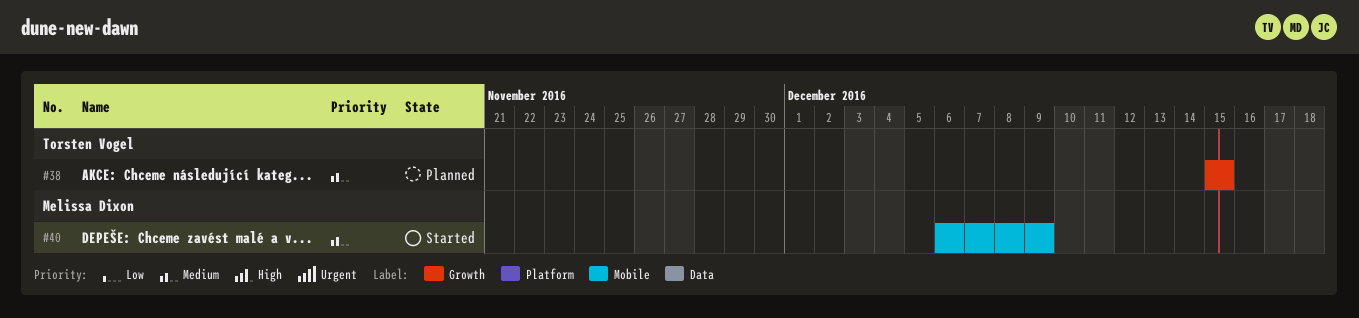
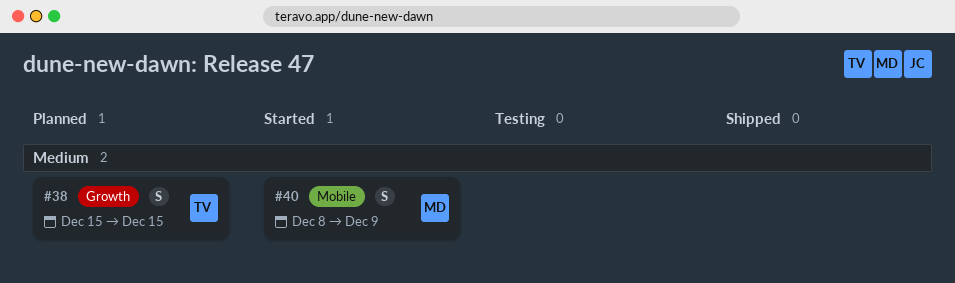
#40, start: Dec 6 -> Dec 8

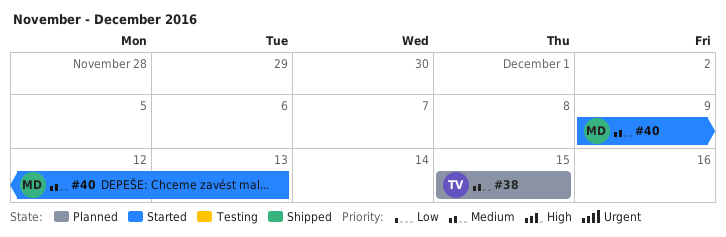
#40, start: Dec 8 -> Dec 9
#40, due: Dec 9 -> Dec 13

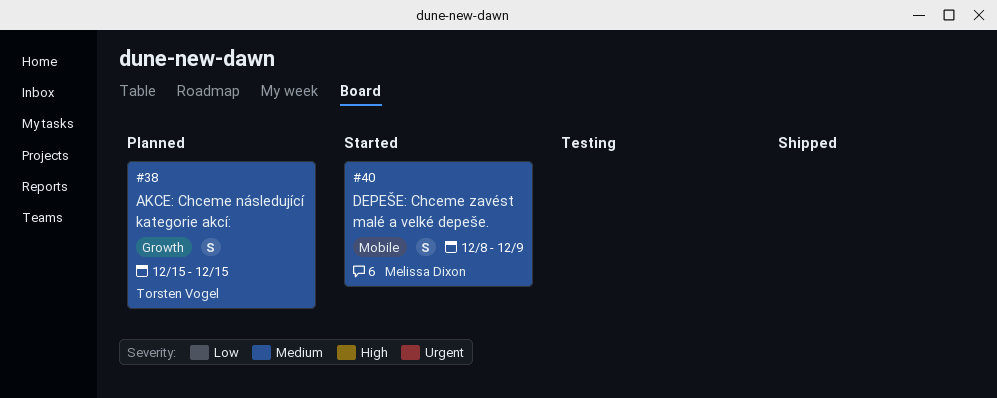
#40, start: Dec 9 -> Dec 8
#40, due: Dec 13 -> Dec 9

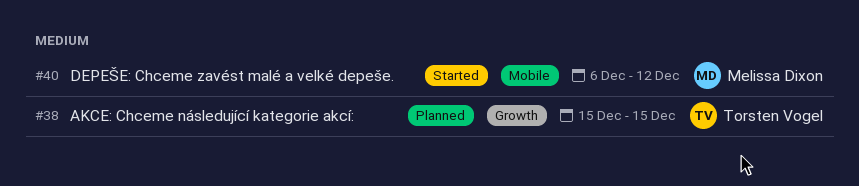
#40, start: Dec 8 -> Dec 6
#40, due: Dec 9 -> Dec 12

